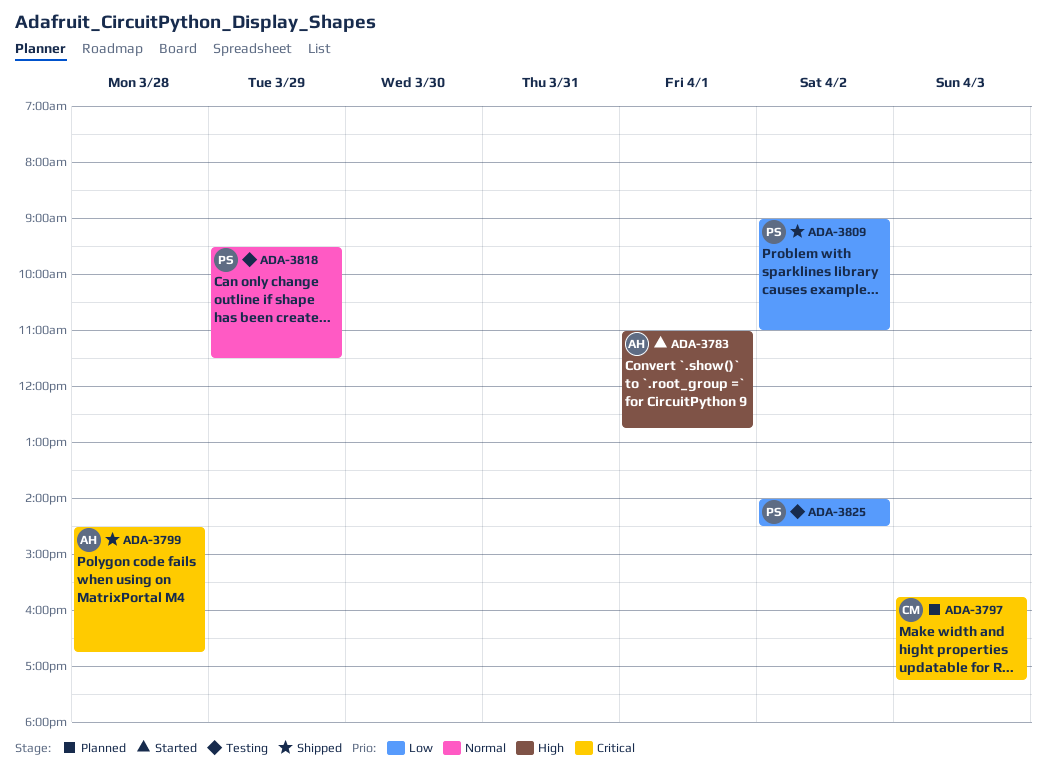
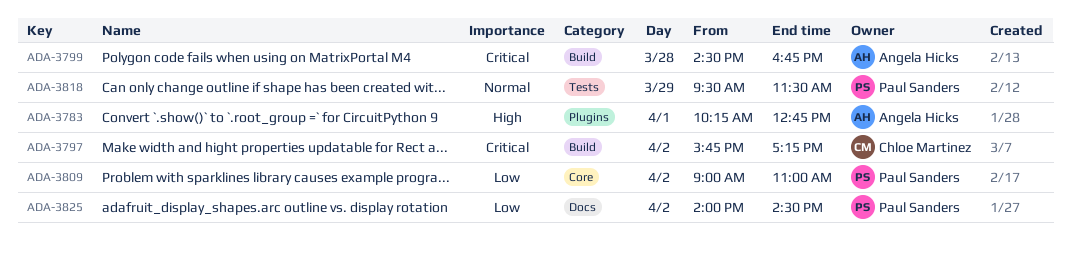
ADA-3783, begins: 11:00 -> 10:15
ADA-3797, day: Apr 3 -> Apr 2

